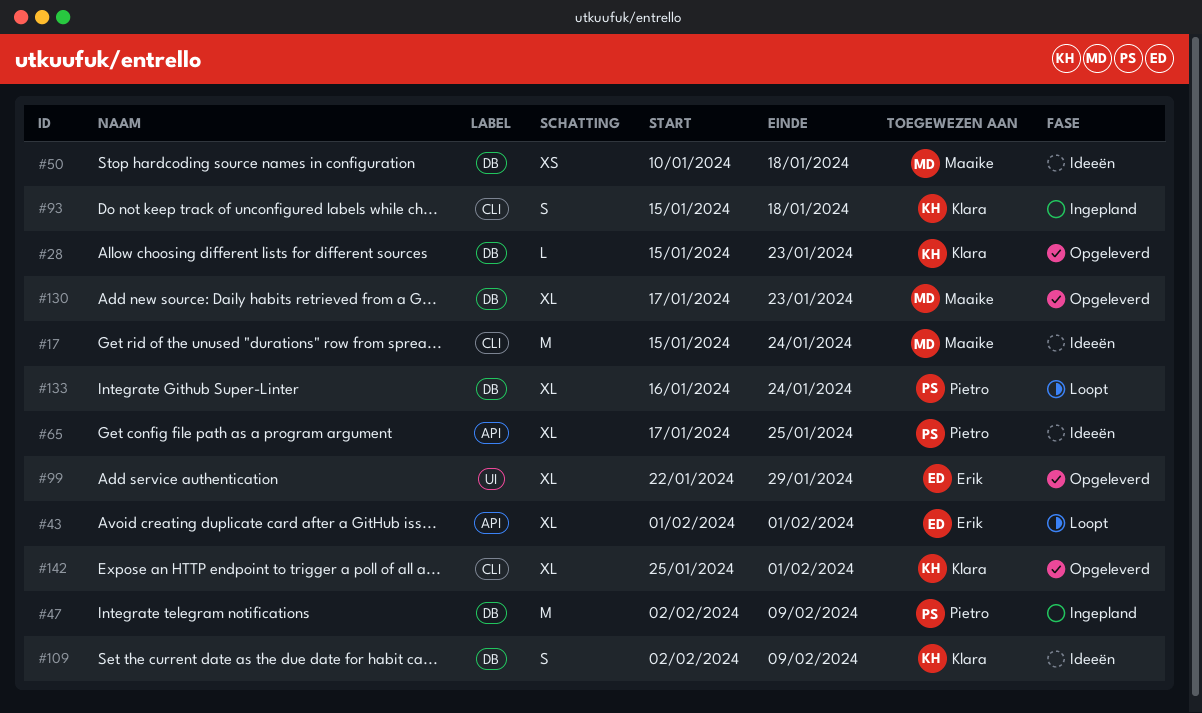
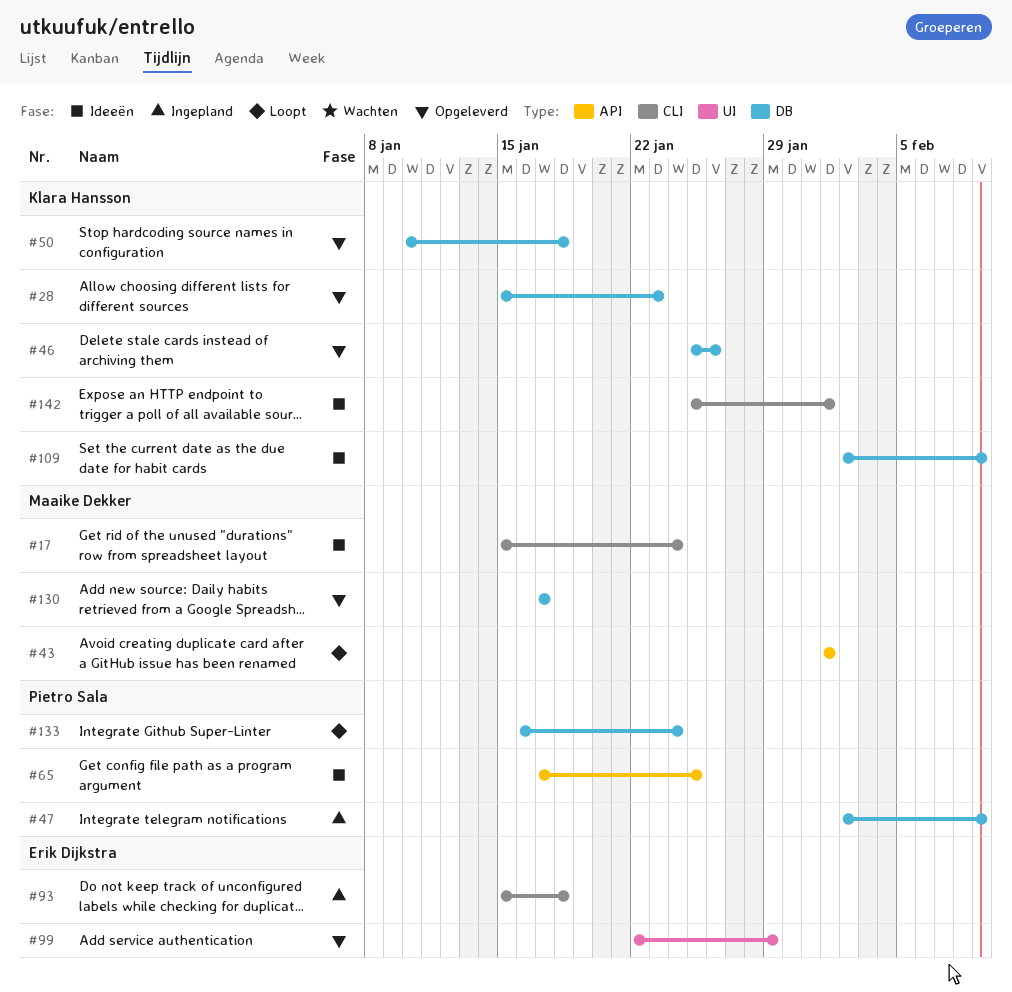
#43, owner: Erik Dijkstra -> Maaike Dekker
#46: none -> present
#50, status: Ideeën -> Opgeleverd
#50, owner: Maaike Dekker -> Klara Hansson
#93, owner: Klara Hansson -> Erik Dijkstra
#130, due: Jan 23 -> Jan 17
#142, status: Opgeleverd -> Ideeën

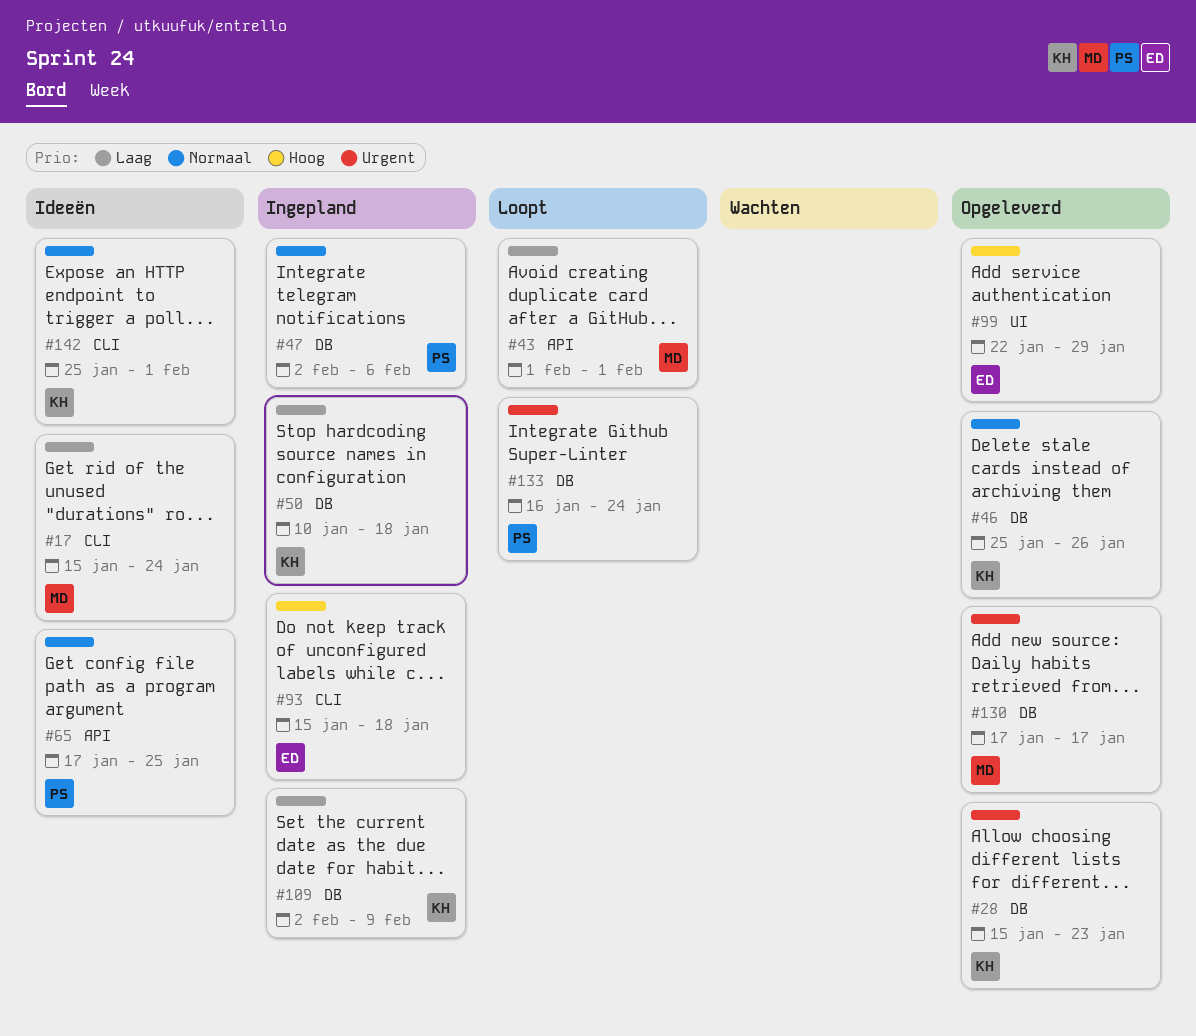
#47, due: Feb 9 -> Feb 6
#50, status: Opgeleverd -> Ingepland
#109, status: Ideeën -> Ingepland

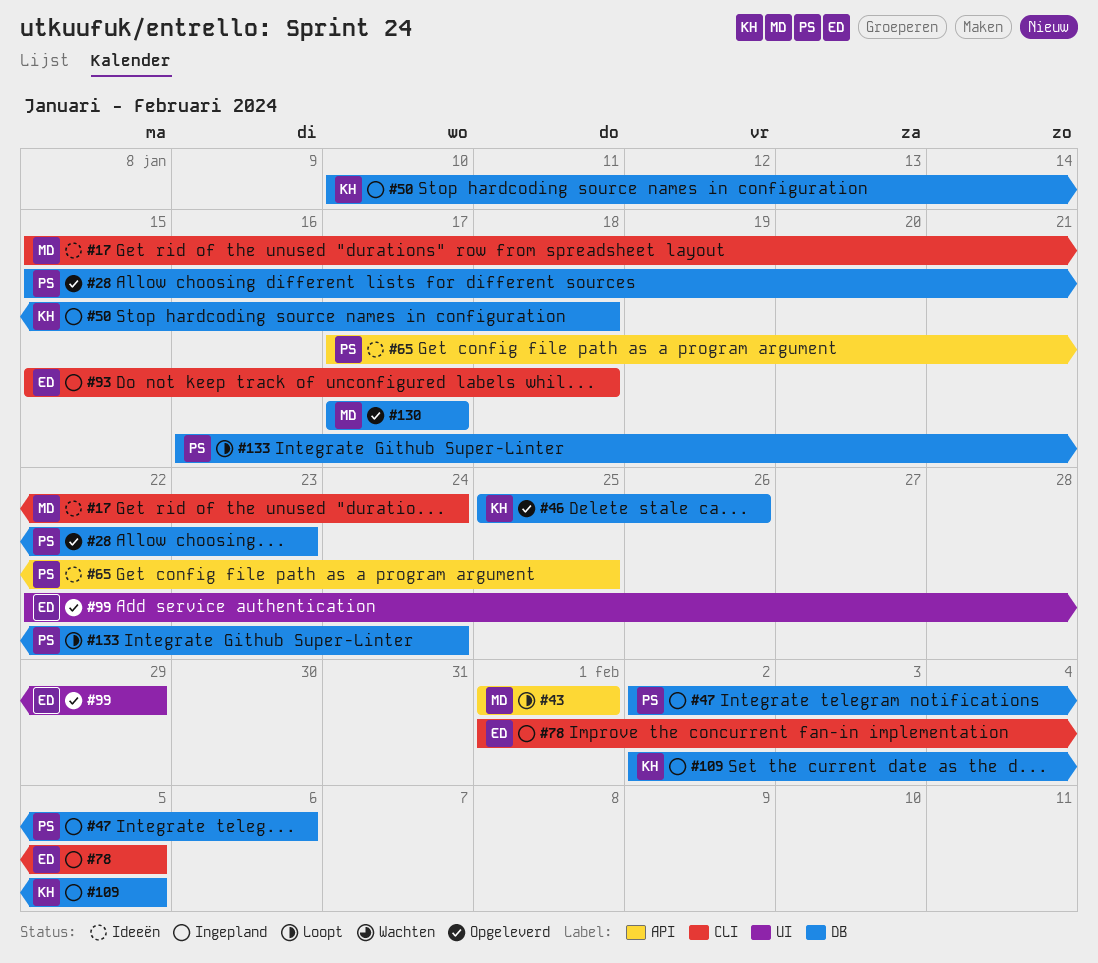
#28, owner: KH -> PS
#78: none -> present
#109, due: Feb 9 -> Feb 5
#142: present -> none

